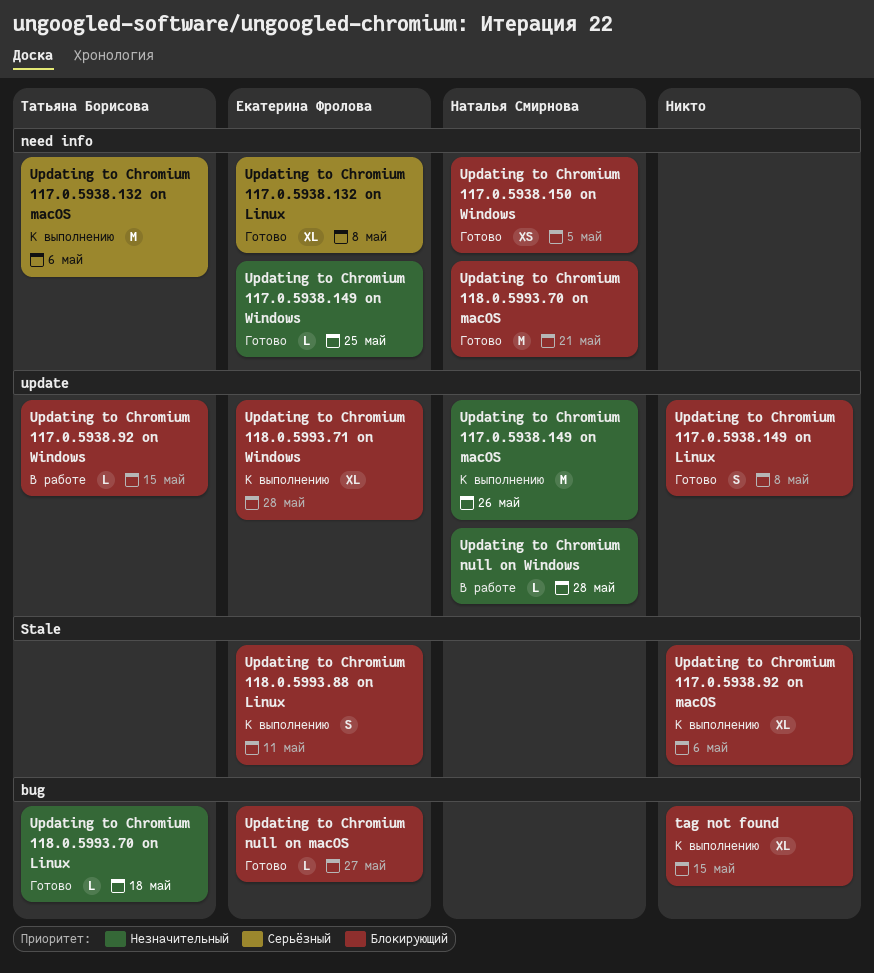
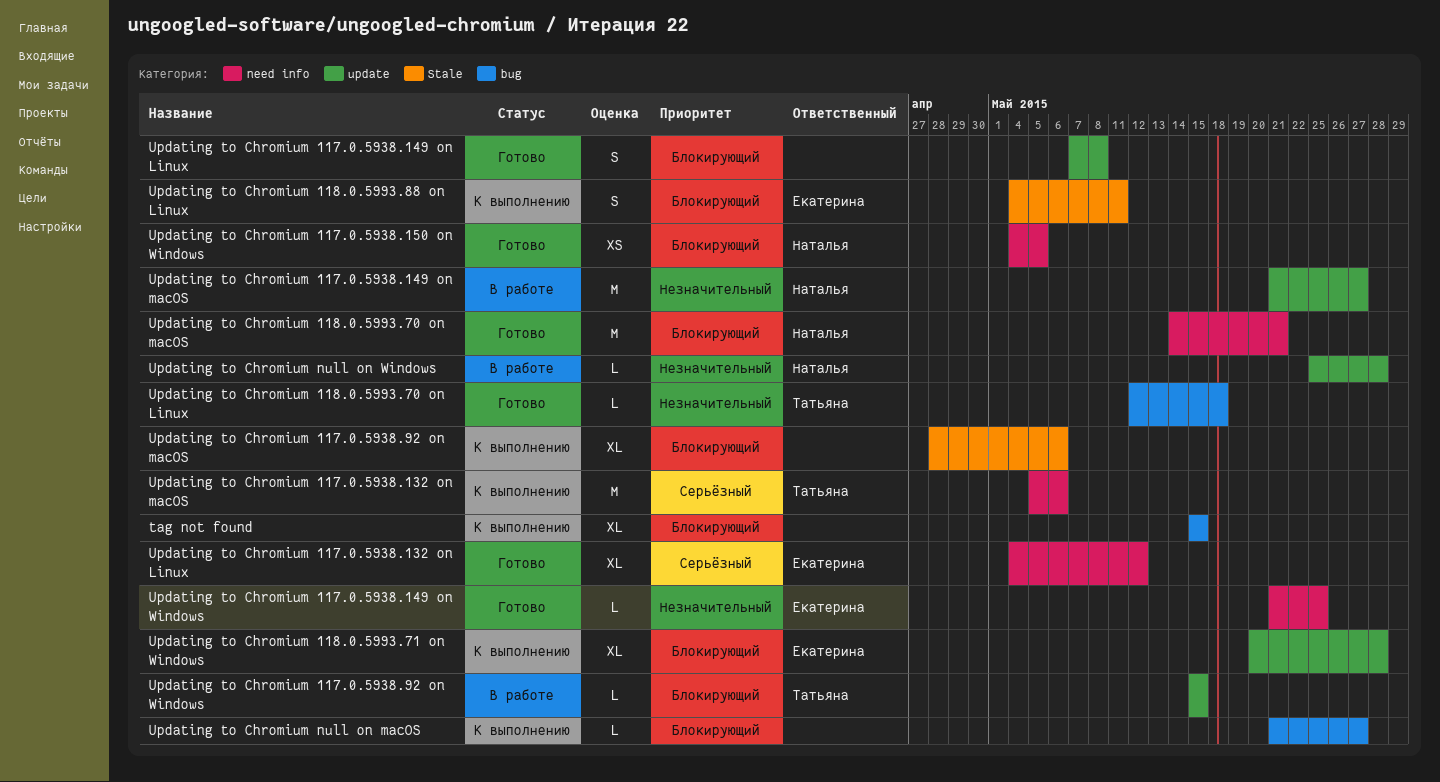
Updating to Chromium 117.0.5938.132 on Linux, due: May 8 -> May 12
Updating to Chromium 117.0.5938.149 on macOS, status: К выполнению -> В работе
Updating to Chromium 117.0.5938.149 on macOS, due: May 26 -> May 27
Updating to Chromium null on macOS, status: Готово -> К выполнению
Updating to Chromium null on macOS, owner: Екатерина Фролова -> none

